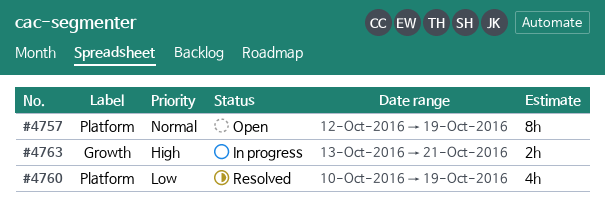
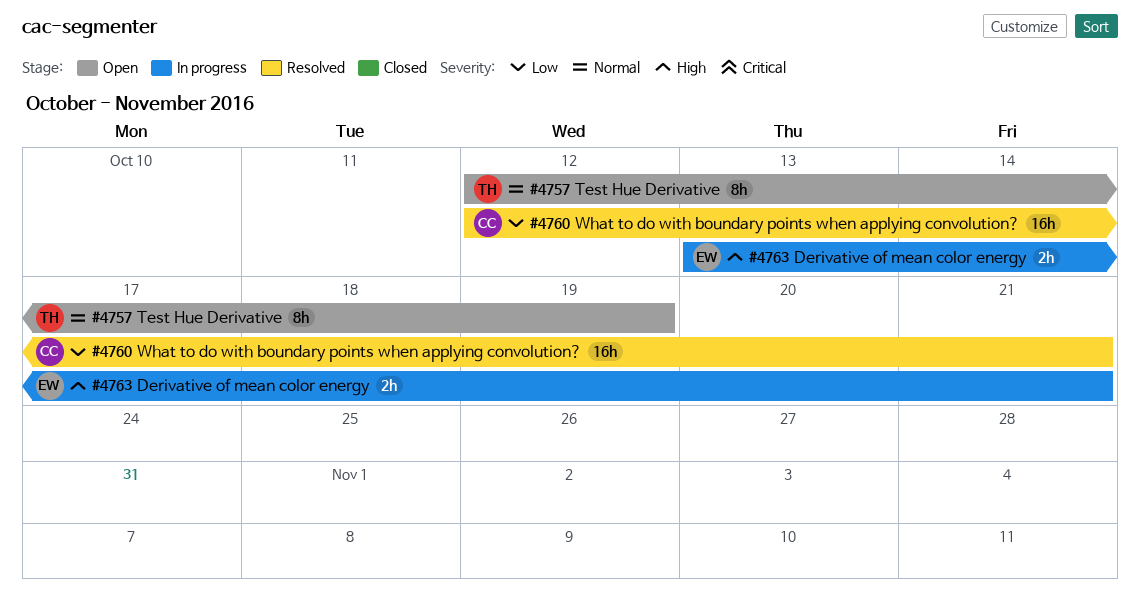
#4760, estimate: 4h -> 16h
#4760, start: Oct 10 -> Oct 12
#4760, due: Oct 19 -> Oct 21

